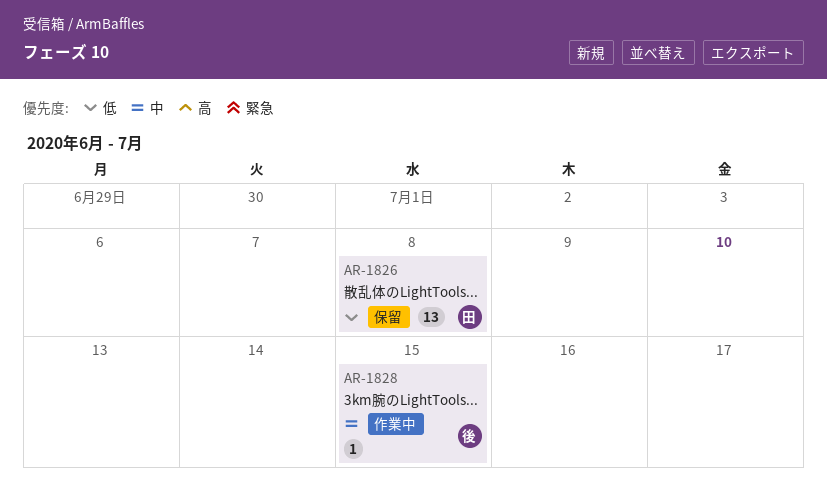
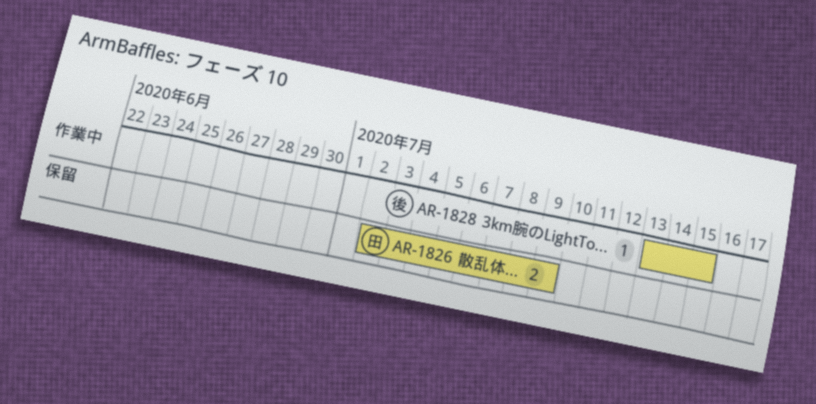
AR-1826, estimate: 13 -> 2
AR-1826, due: Jul 8 -> Jul 9

